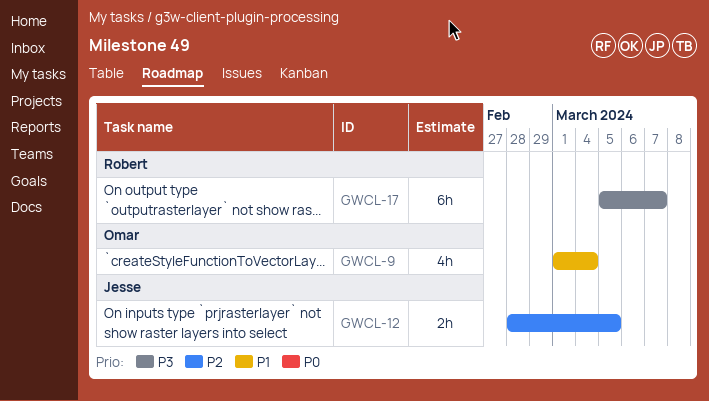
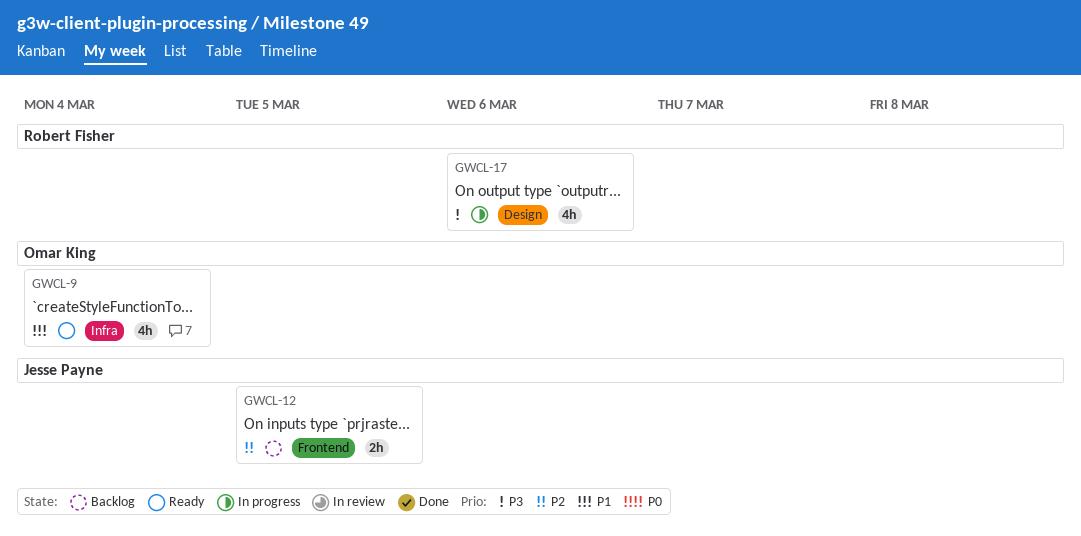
GWCL-17, estimate: 6h -> 4h
GWCL-17, due: Mar 7 -> Mar 6

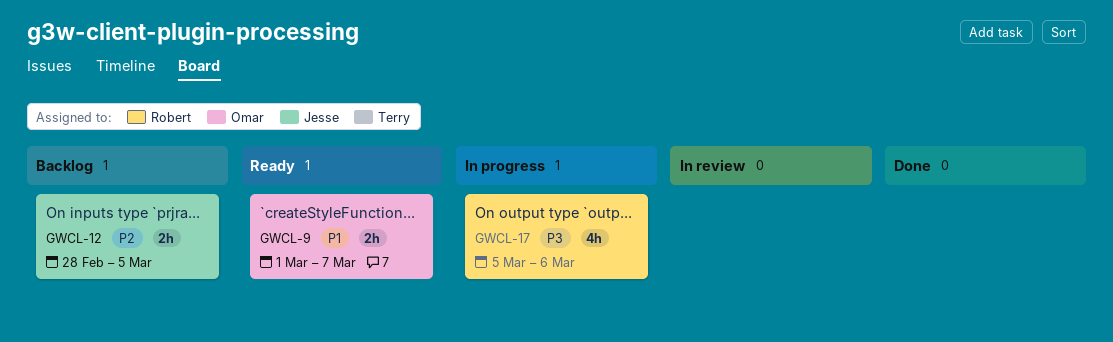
GWCL-9, estimate: 4h -> 2h
GWCL-9, due: Mar 4 -> Mar 7

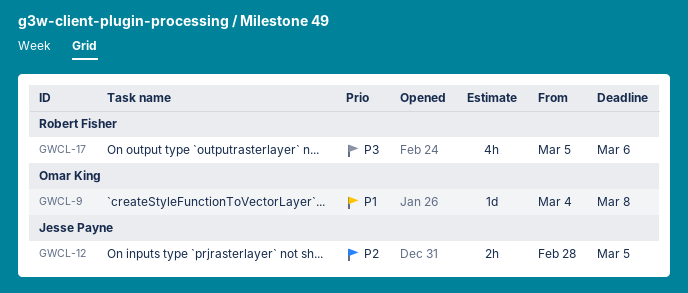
GWCL-9, estimate: 2h -> 1d
GWCL-9, start: Mar 1 -> Mar 4
GWCL-9, due: Mar 7 -> Mar 8

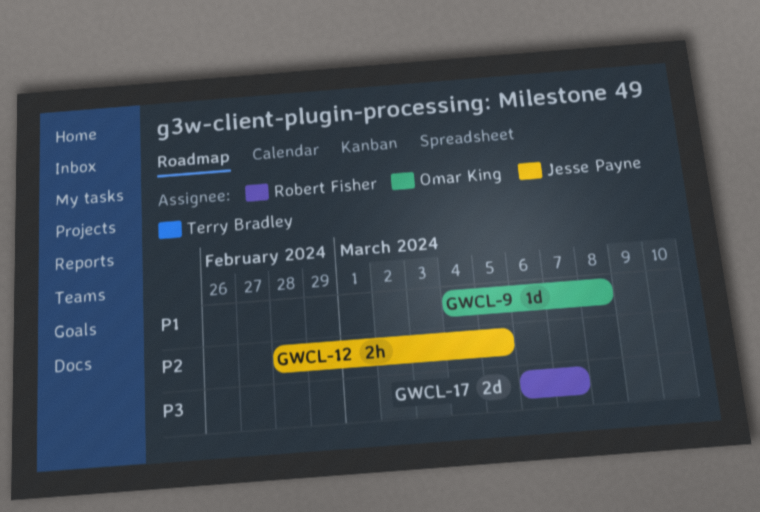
GWCL-17, estimate: 4h -> 2d
GWCL-17, start: Mar 5 -> Mar 6
GWCL-17, due: Mar 6 -> Mar 7

